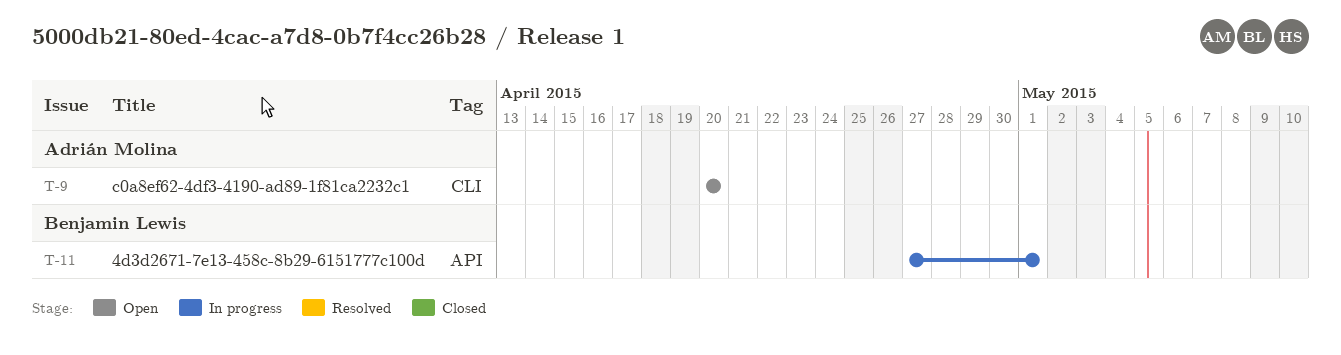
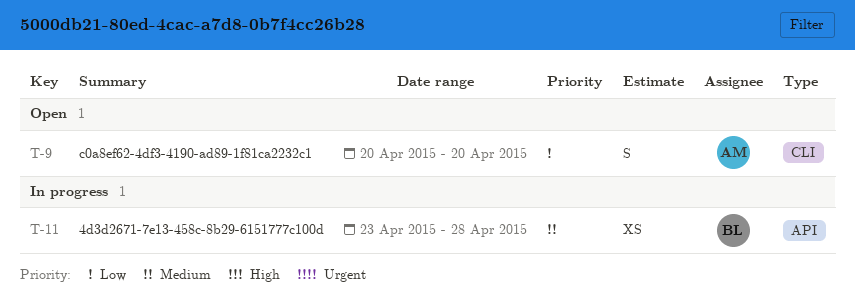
T-11, start: Apr 27 -> Apr 23
T-11, due: May 1 -> Apr 28

